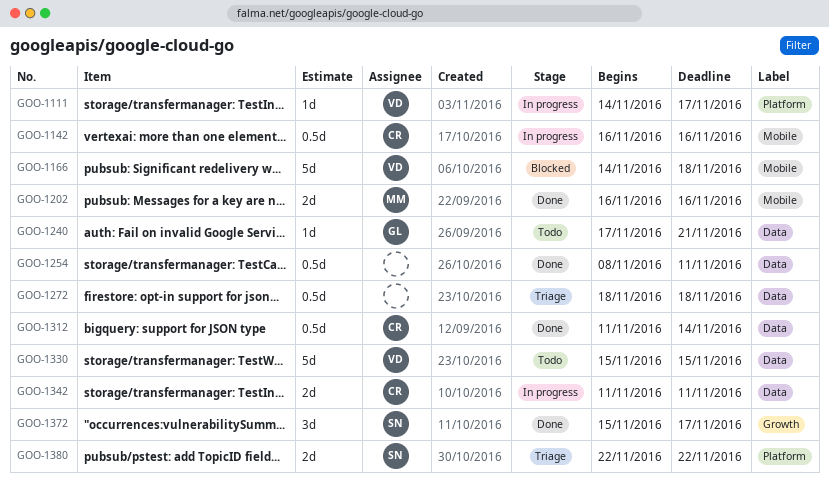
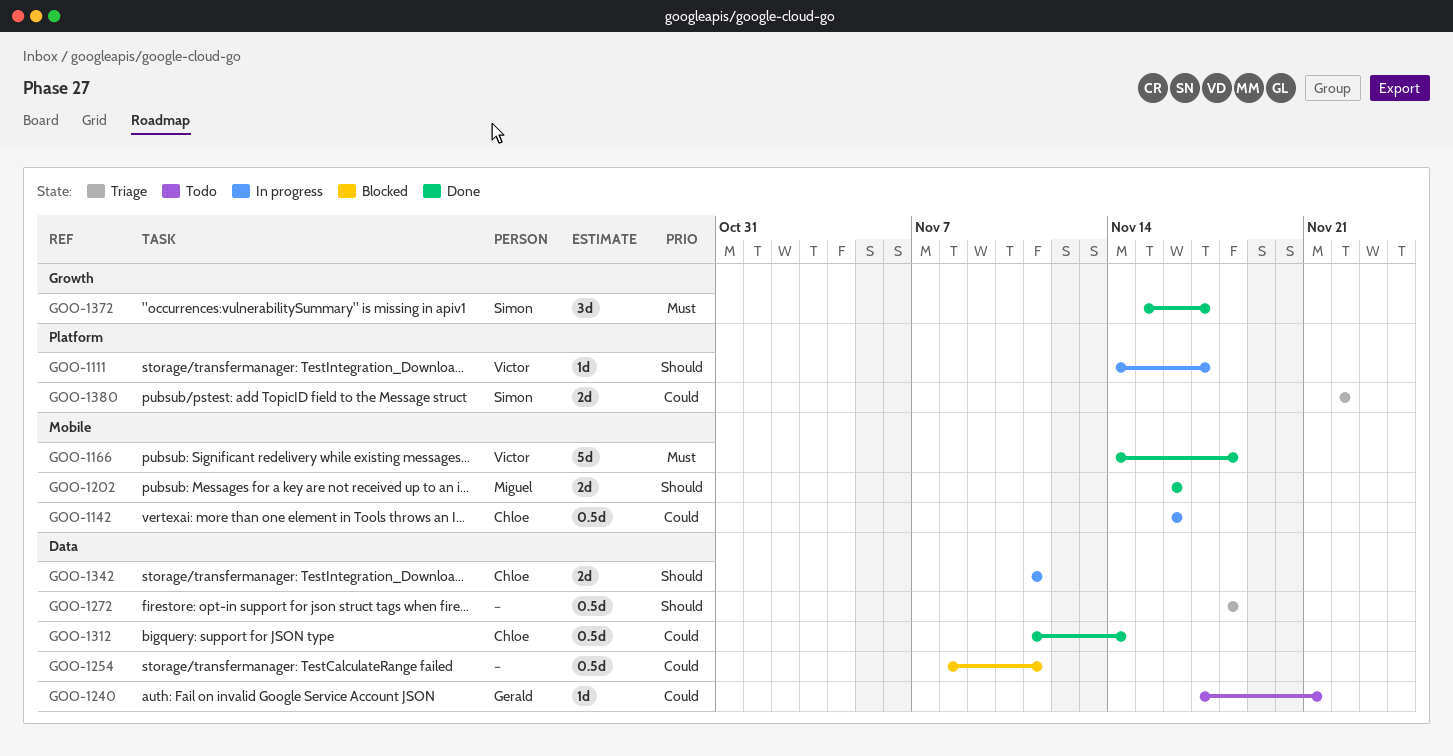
GOO-1166, status: Blocked -> Done
GOO-1254, status: Done -> Blocked
GOO-1330: present -> none

